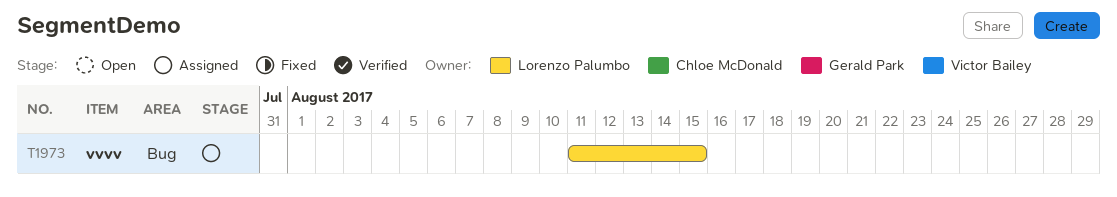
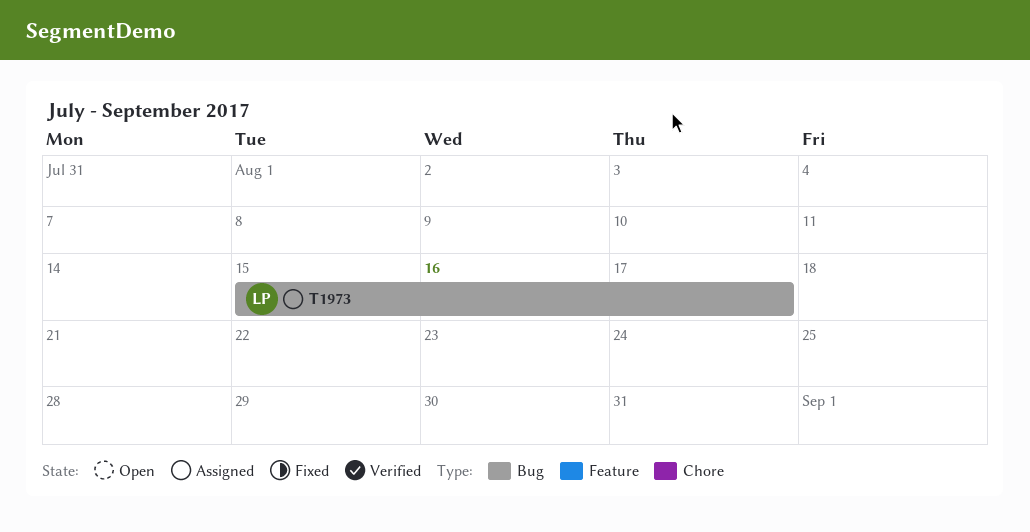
T1973, start: Aug 11 -> Aug 15
T1973, due: Aug 15 -> Aug 17

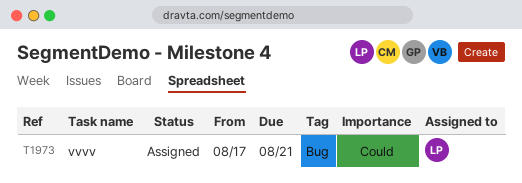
T1973, start: Aug 15 -> Aug 17
T1973, due: Aug 17 -> Aug 21

